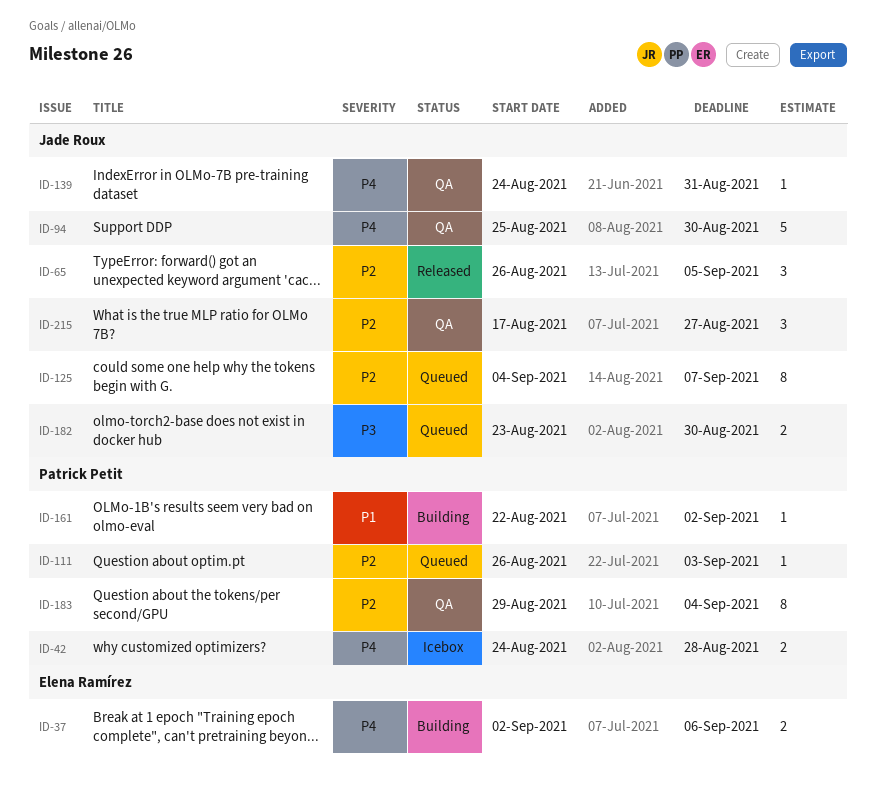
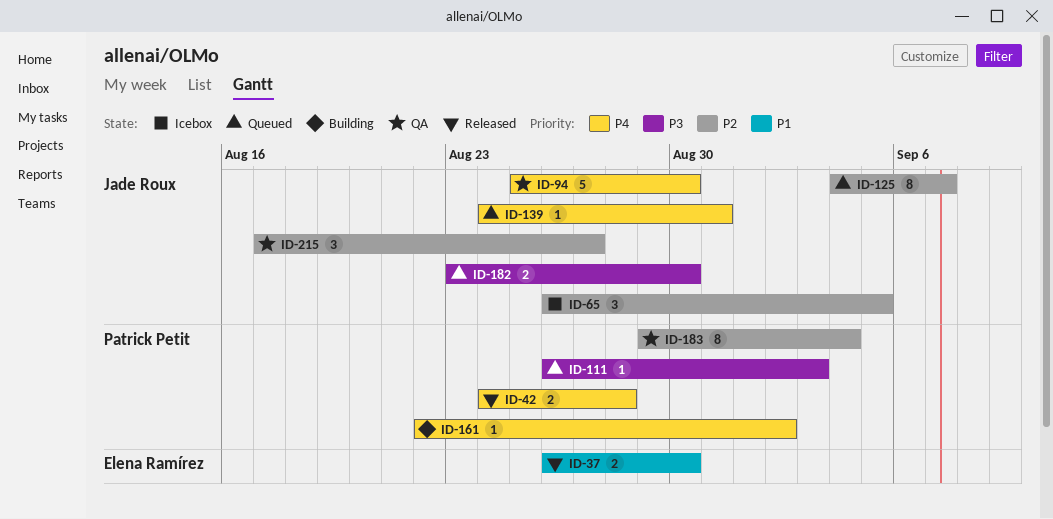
ID-37, status: Building -> Released
ID-37, priority: P4 -> P1
ID-37, start: Sep 2 -> Aug 26
ID-37, due: Sep 6 -> Aug 30
ID-42, status: Icebox -> Released
ID-65, status: Released -> Icebox
ID-111, priority: P2 -> P3
ID-139, status: QA -> Queued
ID-161, priority: P1 -> P4

